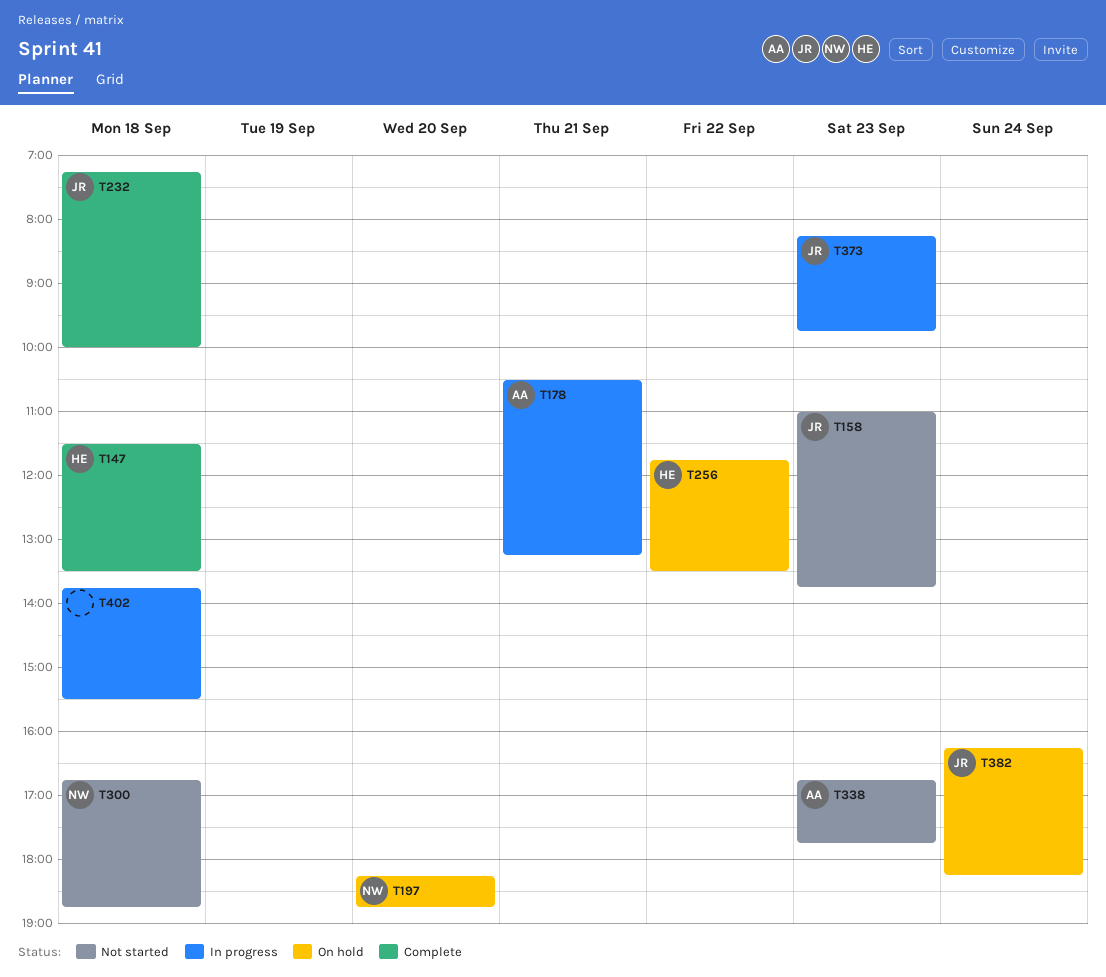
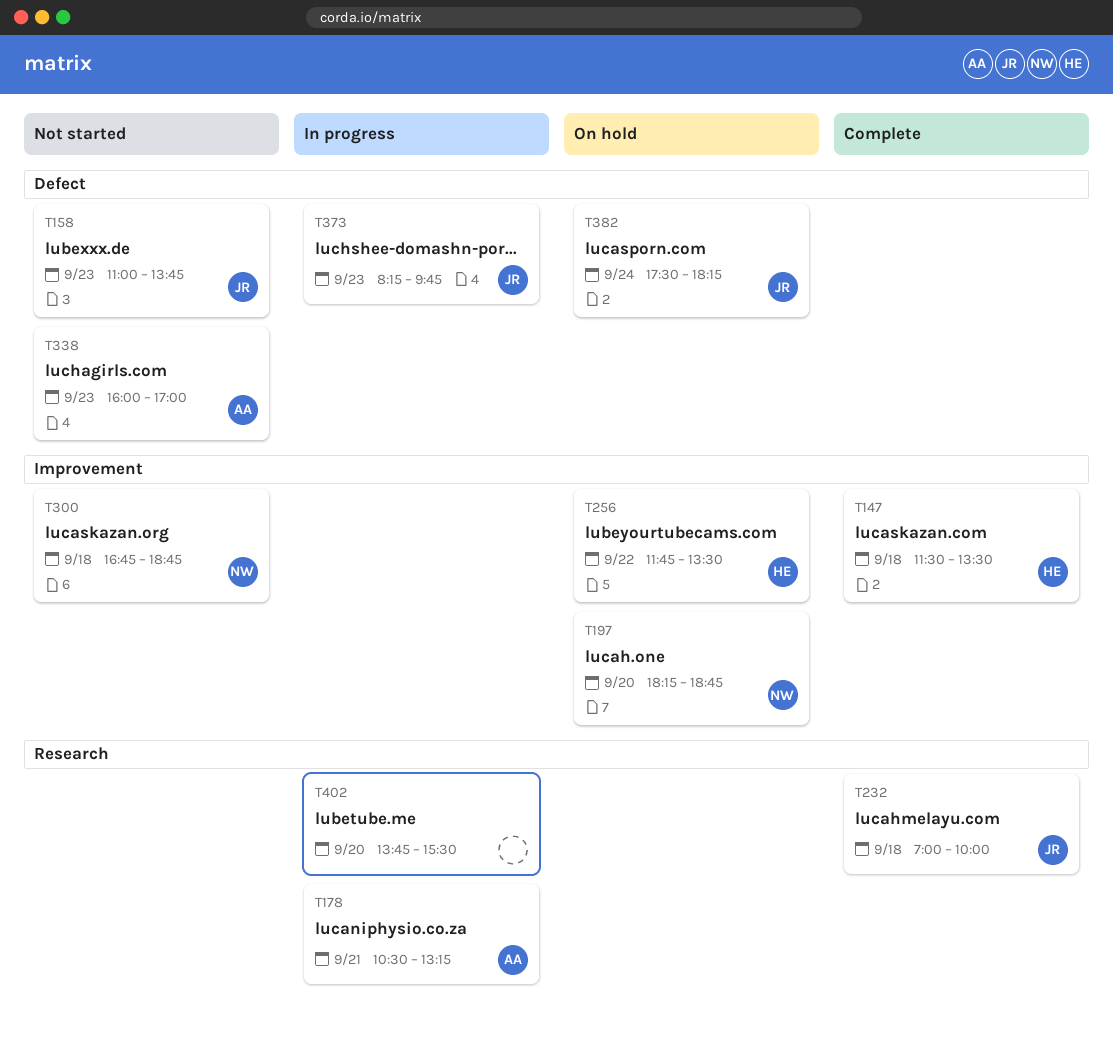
T232, begins: 07:15 -> 07:00
T338, begins: 16:45 -> 16:00
T338, ends: 17:45 -> 17:00
T382, begins: 16:15 -> 17:30
T402, day: Sep 18 -> Sep 20

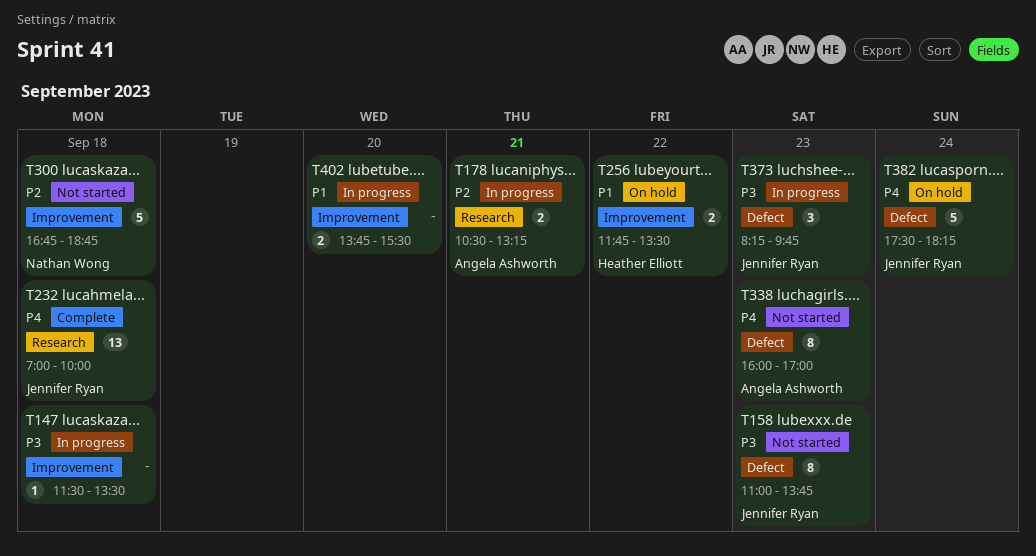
T147, status: Complete -> In progress
T147, owner: Heather Elliott -> none
T197: present -> none
T402, label: Research -> Improvement

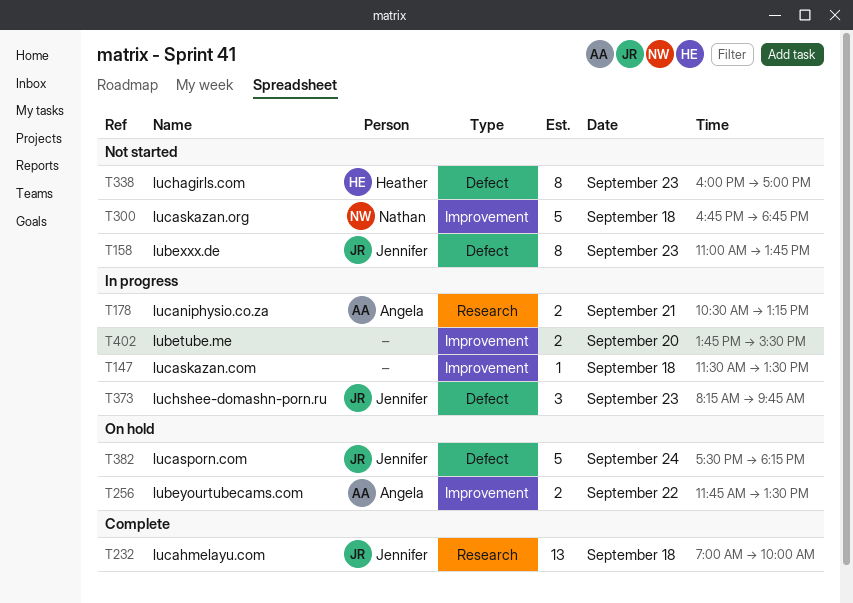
T256, owner: Heather Elliott -> Angela Ashworth
T338, owner: Angela Ashworth -> Heather Elliott

